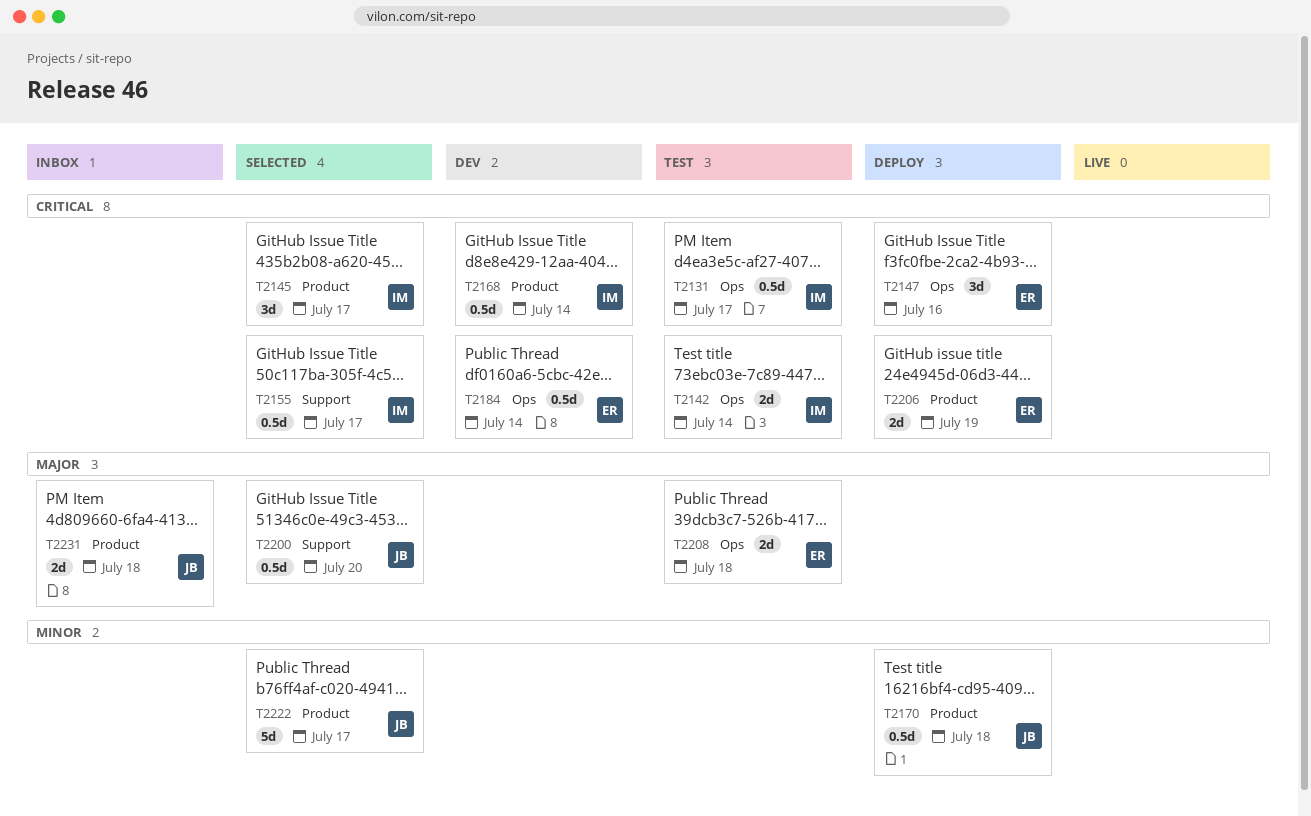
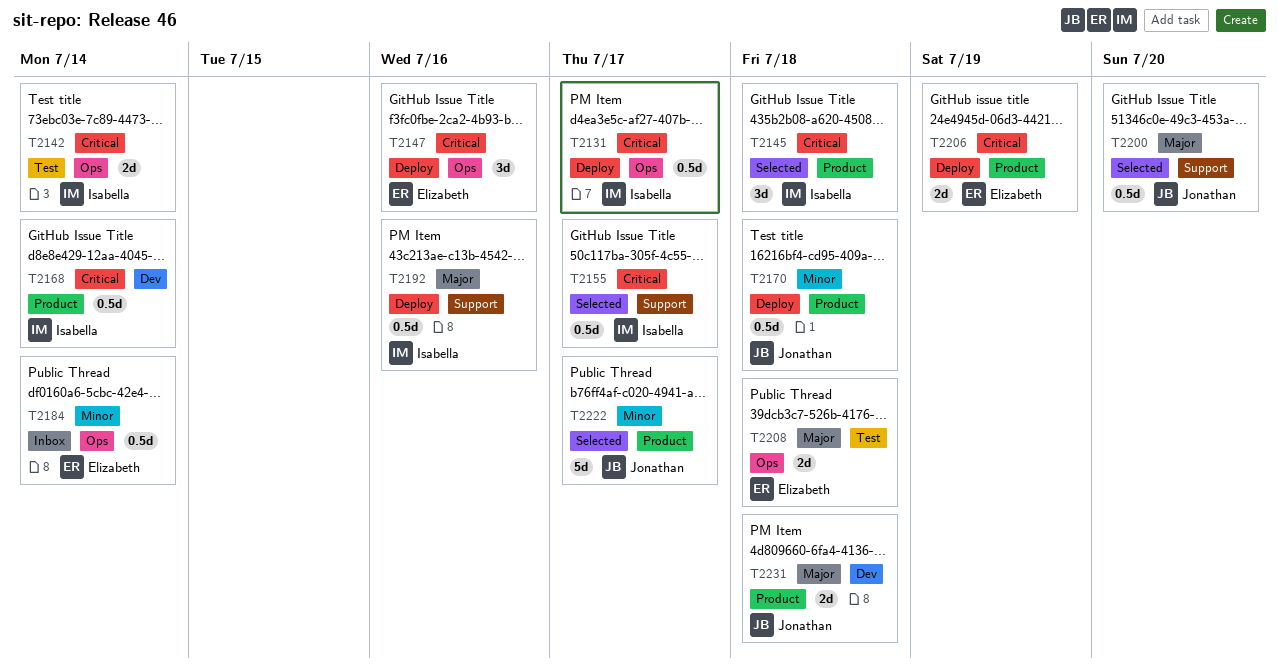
T2131, status: Test -> Deploy
T2145, due: Jul 17 -> Jul 18
T2184, status: Dev -> Inbox
T2184, priority: Critical -> Minor
T2192: none -> present
T2231, status: Inbox -> Dev

